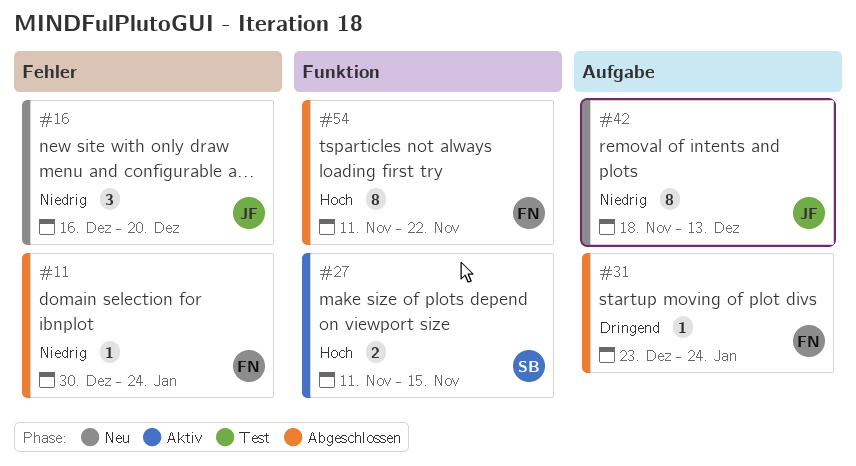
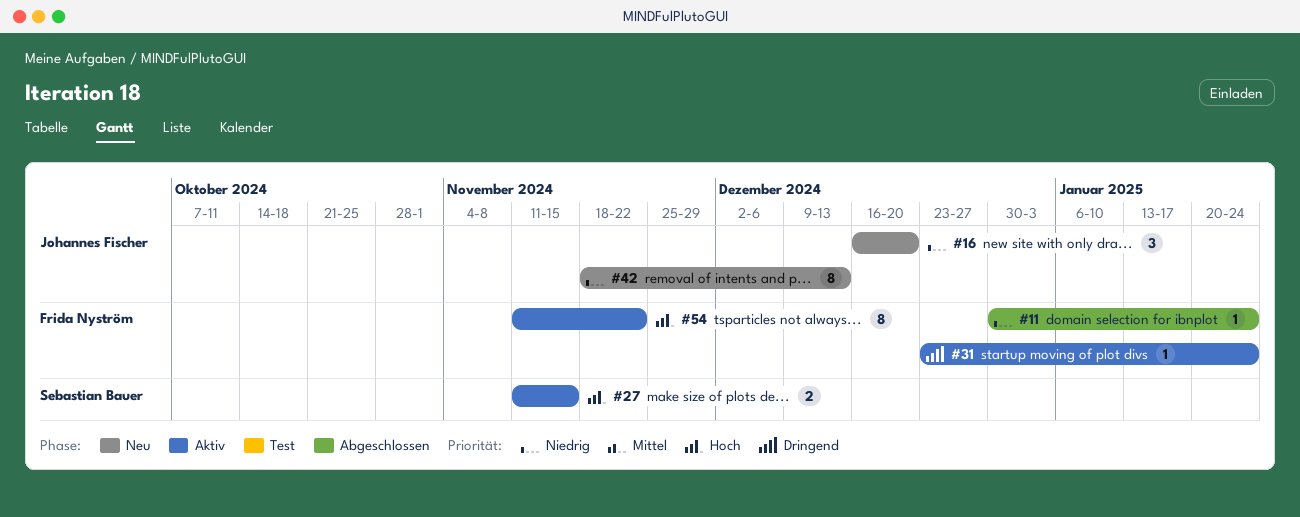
#31, status: Abgeschlossen -> Aktiv
#54, status: Abgeschlossen -> Aktiv

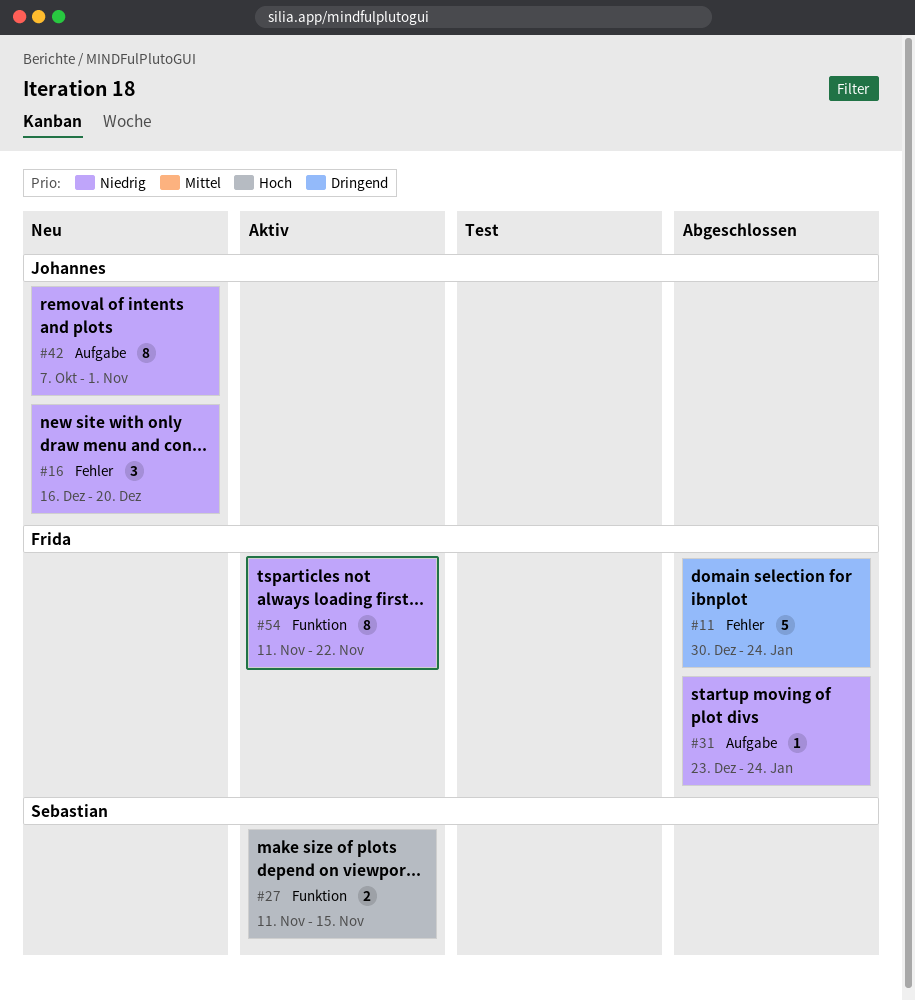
#11, priority: Niedrig -> Dringend
#11, estimate: 1 -> 5
#31, status: Aktiv -> Abgeschlossen
#31, priority: Dringend -> Niedrig
#42, start: Nov 18 -> Oct 7
#42, due: Dec 13 -> Nov 1
#54, priority: Hoch -> Niedrig

